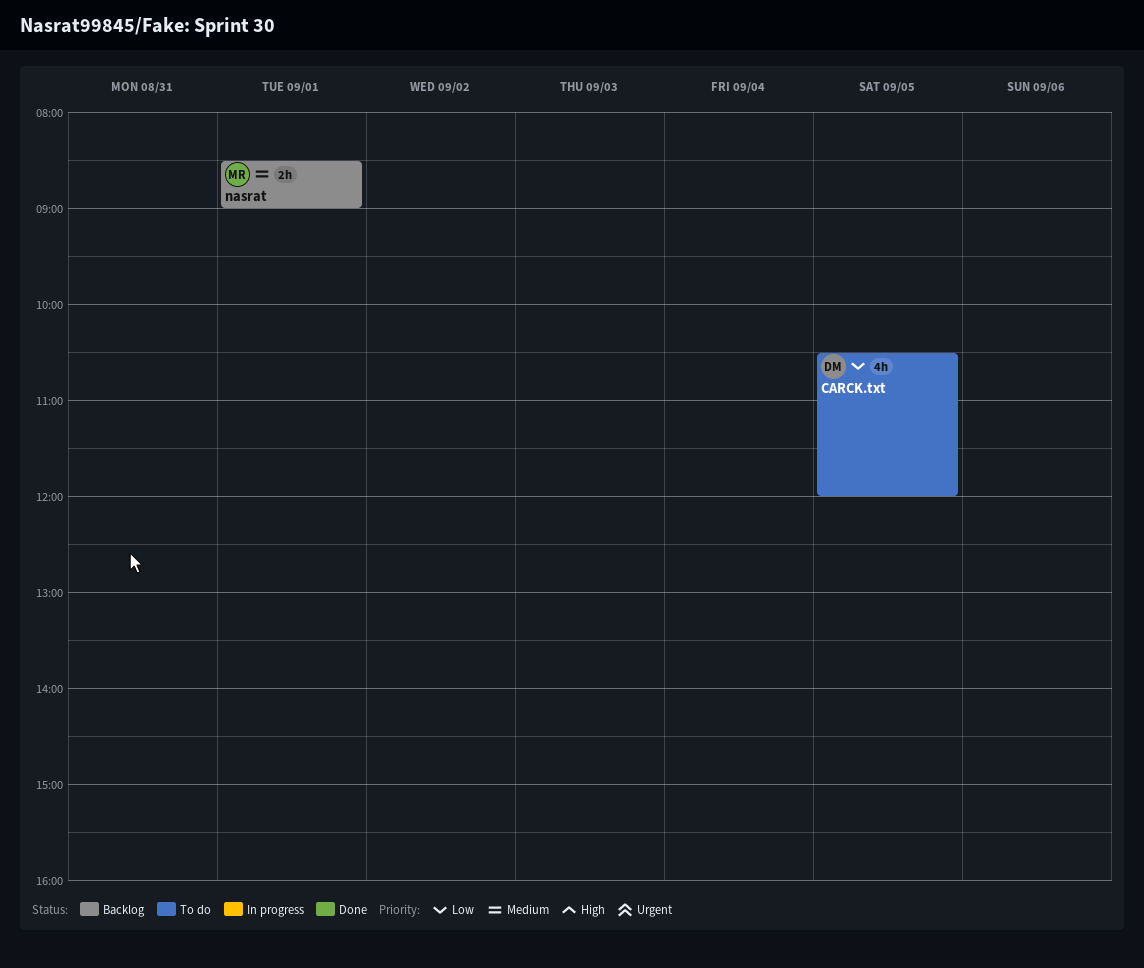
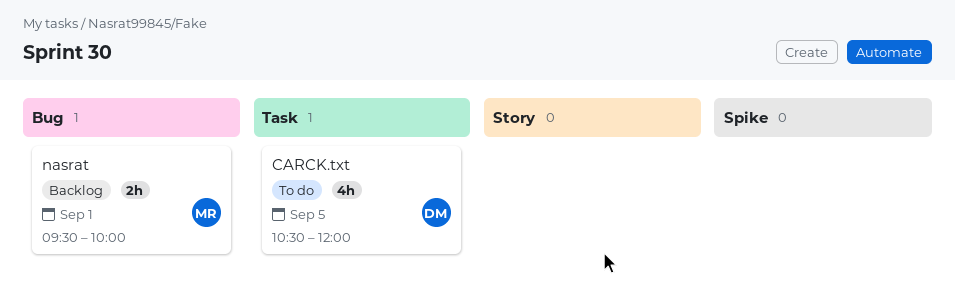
nasrat, begins: 08:30 -> 09:30
nasrat, ends: 09:00 -> 10:00

